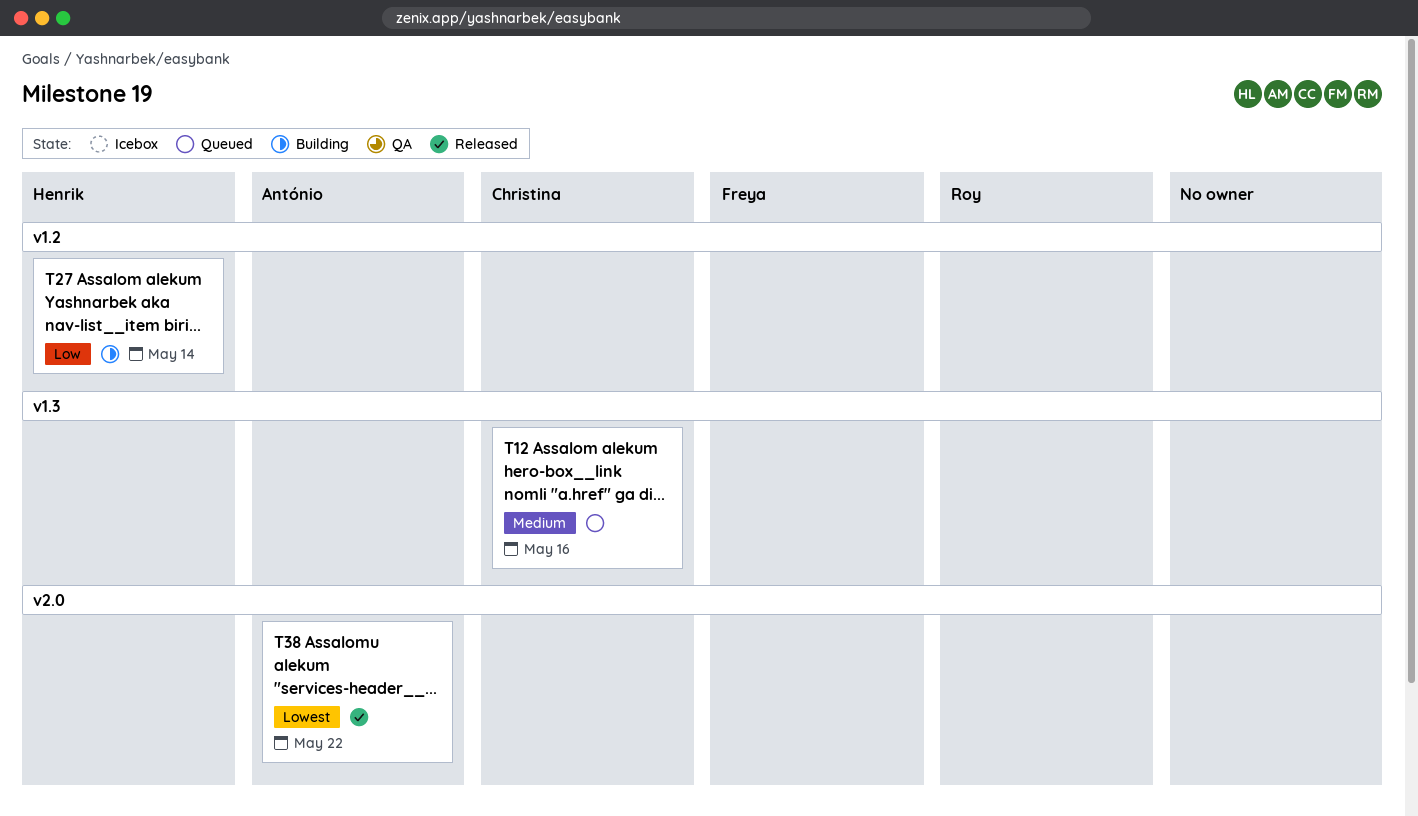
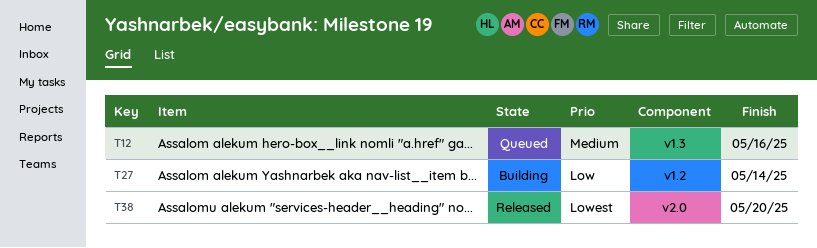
T38, due: May 22 -> May 20

